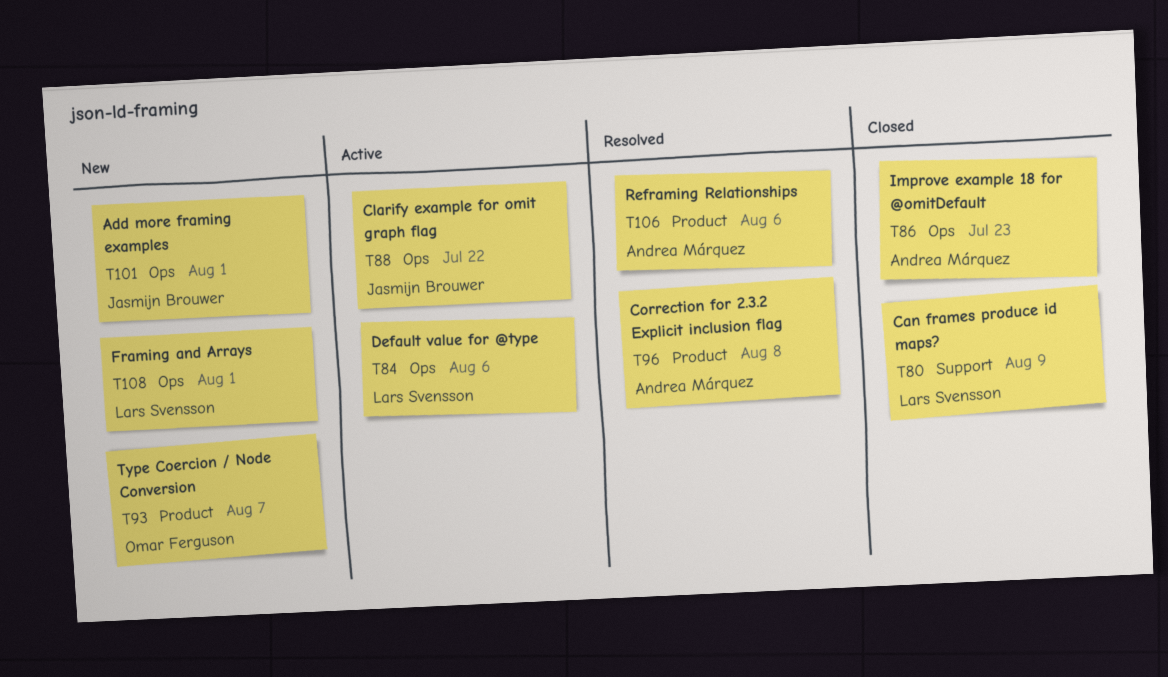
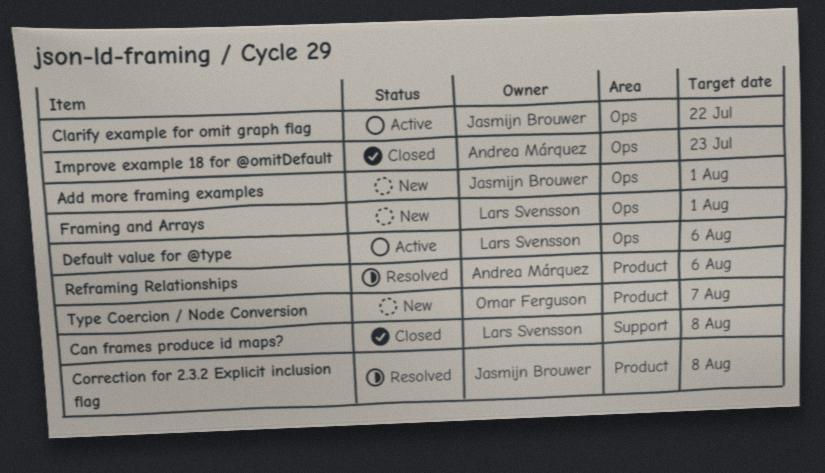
Can frames produce id maps?, due: Aug 9 -> Aug 8
Correction for 2.3.2 Explicit inclusion flag, owner: Andrea Márquez -> Jasmijn Brouwer

